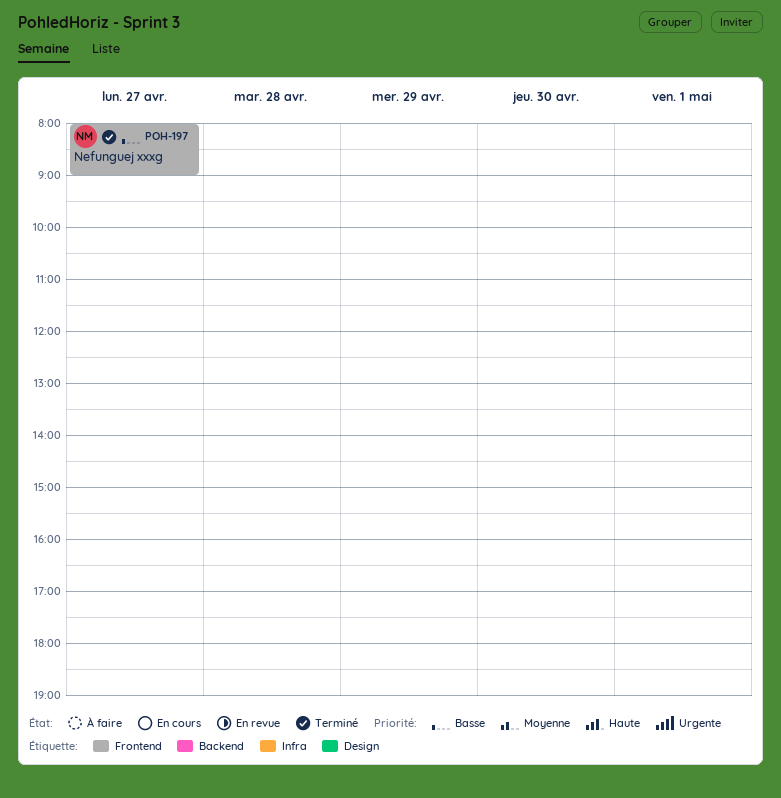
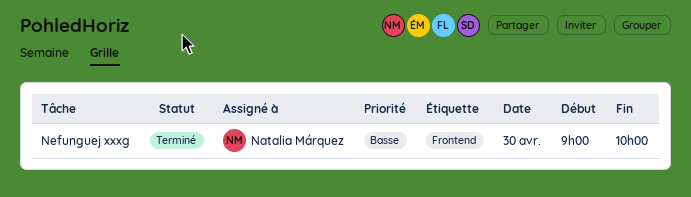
Nefunguej xxxg, day: Apr 27 -> Apr 30
Nefunguej xxxg, begins: 08:00 -> 09:00
Nefunguej xxxg, ends: 09:00 -> 10:00

